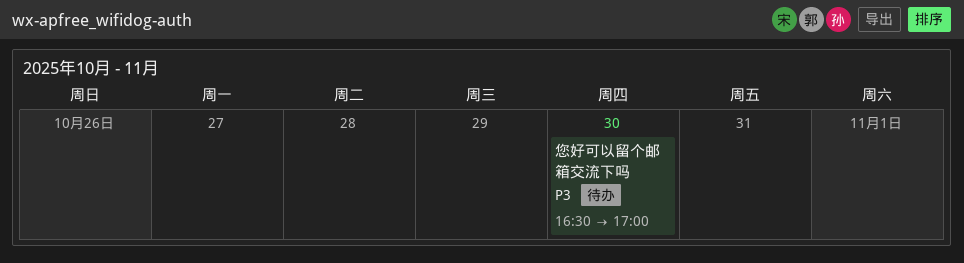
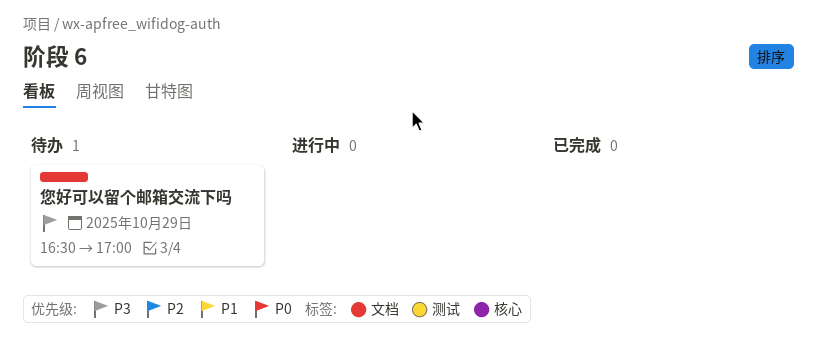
您好可以留个邮箱交流下吗, day: Oct 30 -> Oct 29

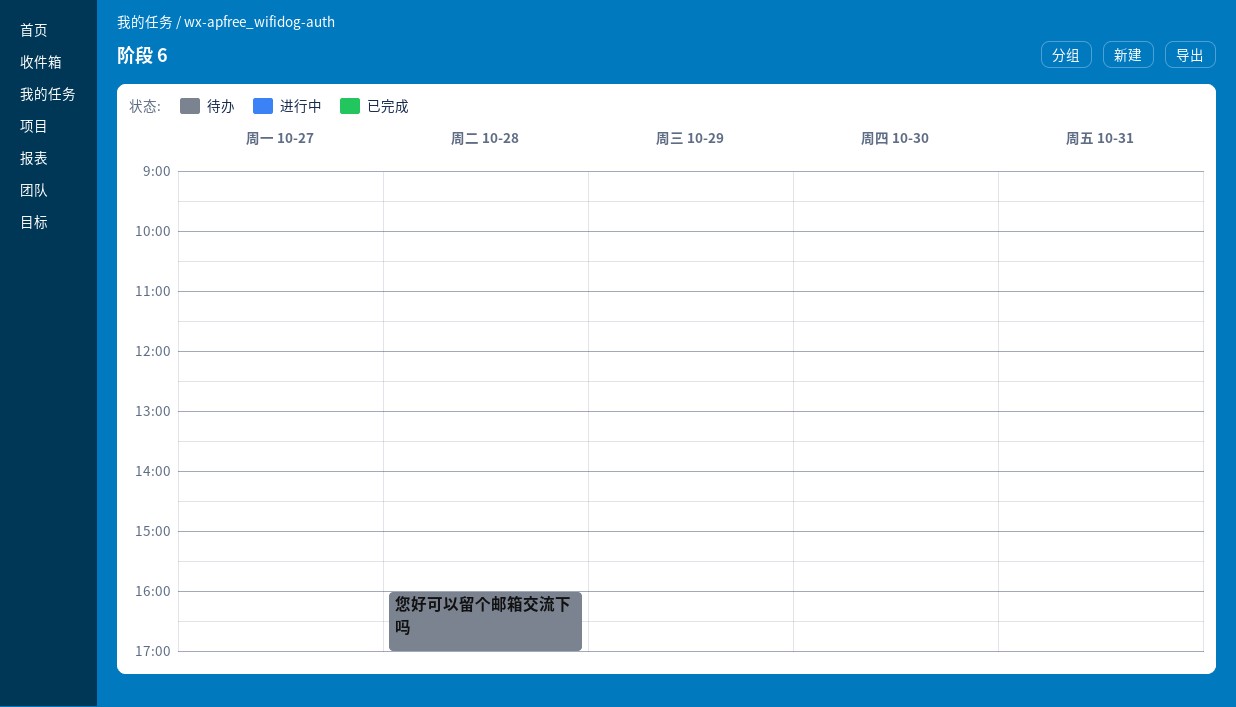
您好可以留个邮箱交流下吗, day: Oct 29 -> Oct 28
您好可以留个邮箱交流下吗, begins: 16:30 -> 16:00

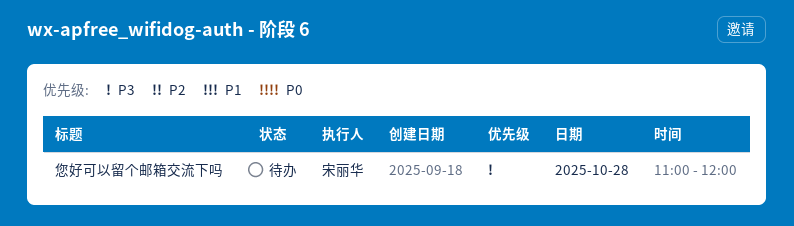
您好可以留个邮箱交流下吗, begins: 16:00 -> 11:00
您好可以留个邮箱交流下吗, ends: 17:00 -> 12:00

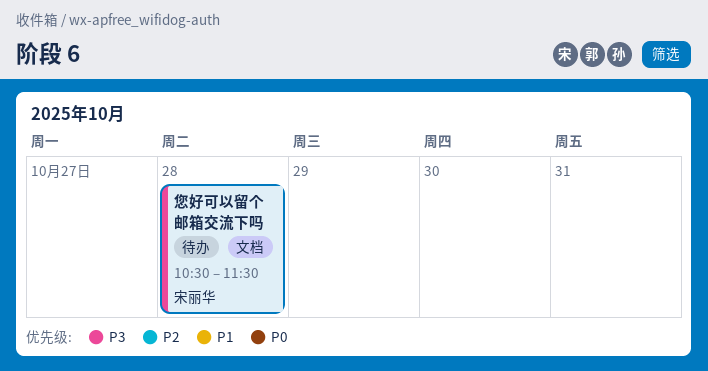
您好可以留个邮箱交流下吗, begins: 11:00 -> 10:30
您好可以留个邮箱交流下吗, ends: 12:00 -> 11:30

